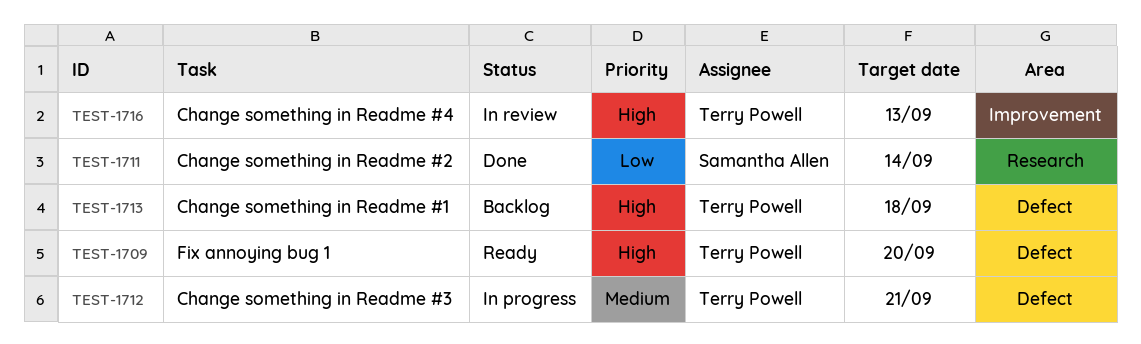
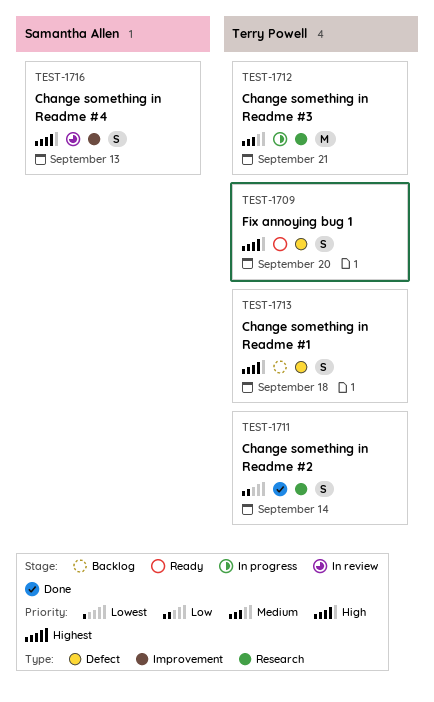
TEST-1711, owner: Samantha Allen -> Terry Powell
TEST-1712, label: Defect -> Research
TEST-1716, owner: Terry Powell -> Samantha Allen

